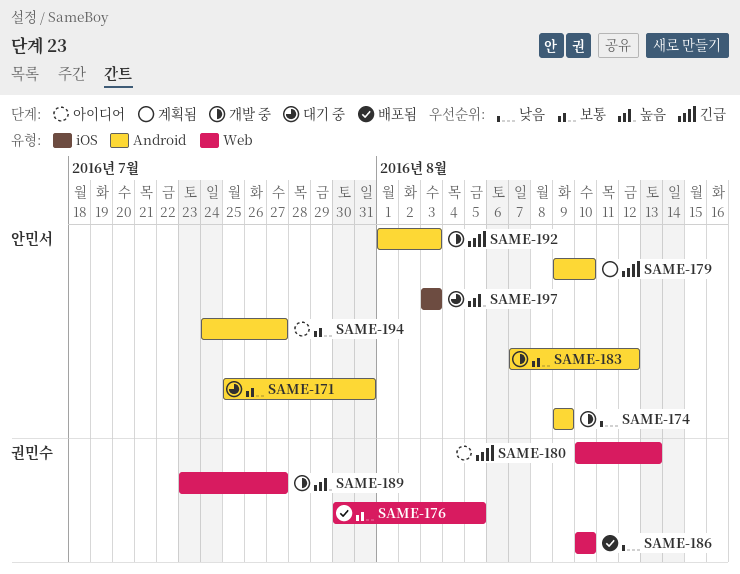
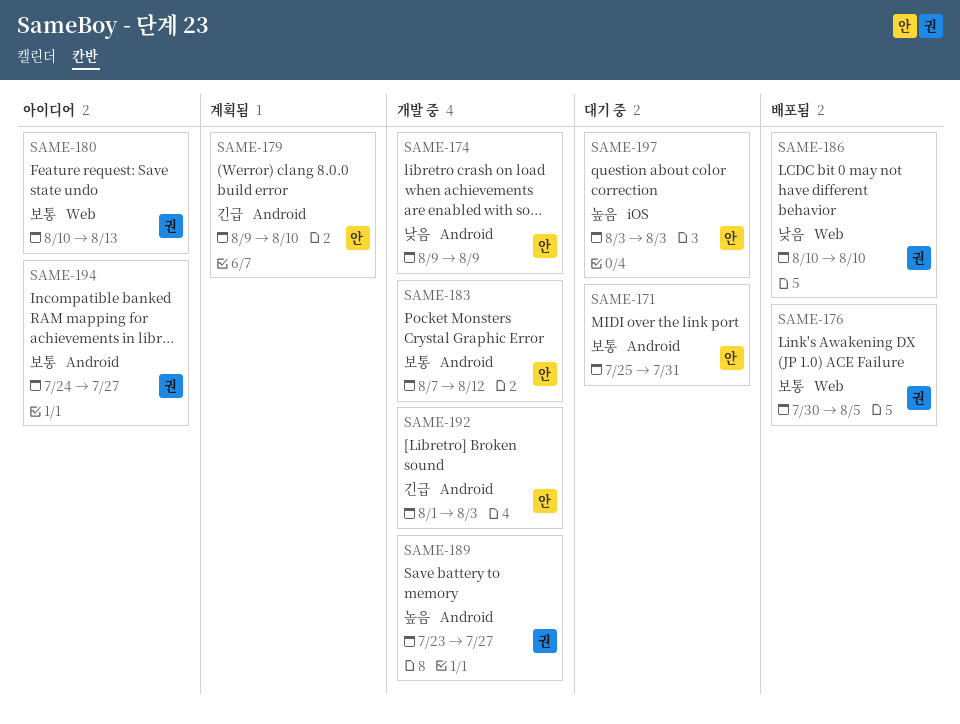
SAME-180, priority: 긴급 -> 보통
SAME-189, label: Web -> Android
SAME-194, owner: 안민서 -> 권민수

